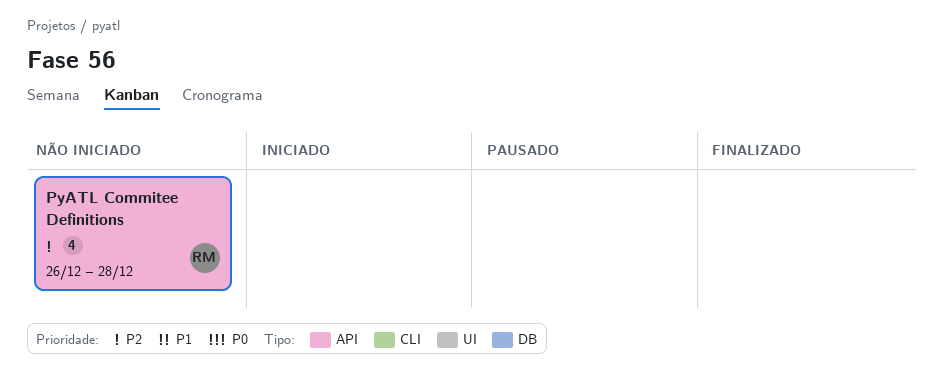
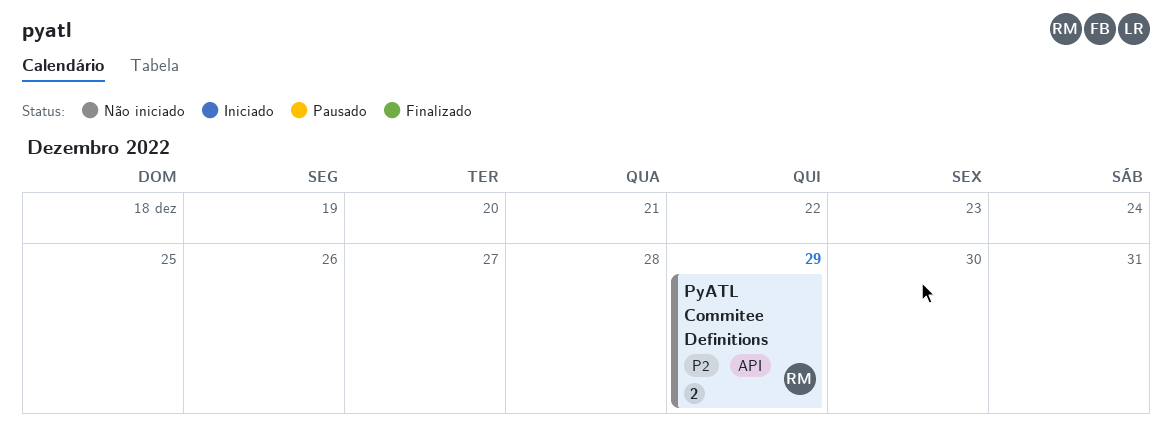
PyATL Commitee Definitions, estimate: 4 -> 2
PyATL Commitee Definitions, due: Dec 28 -> Dec 29

